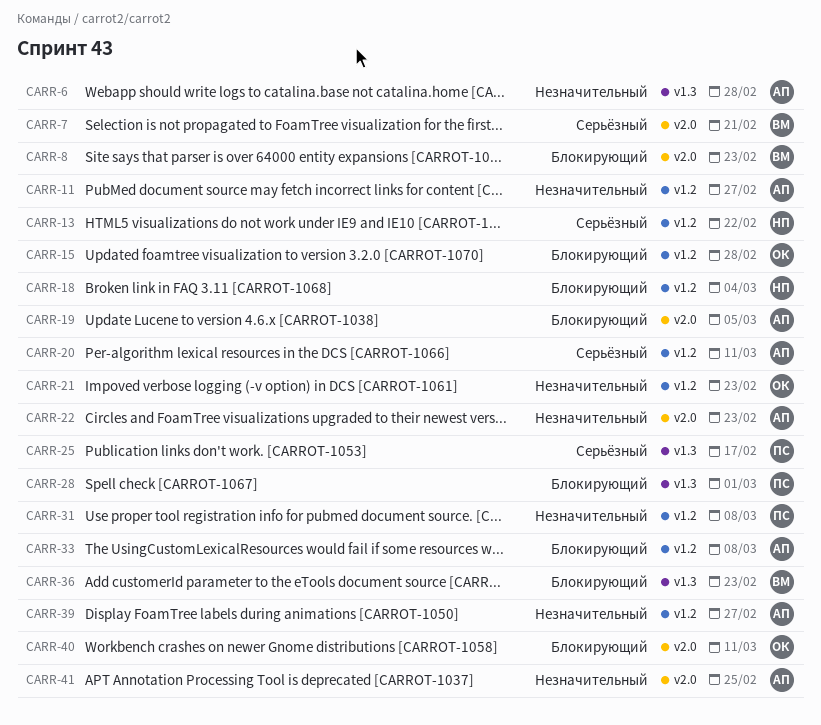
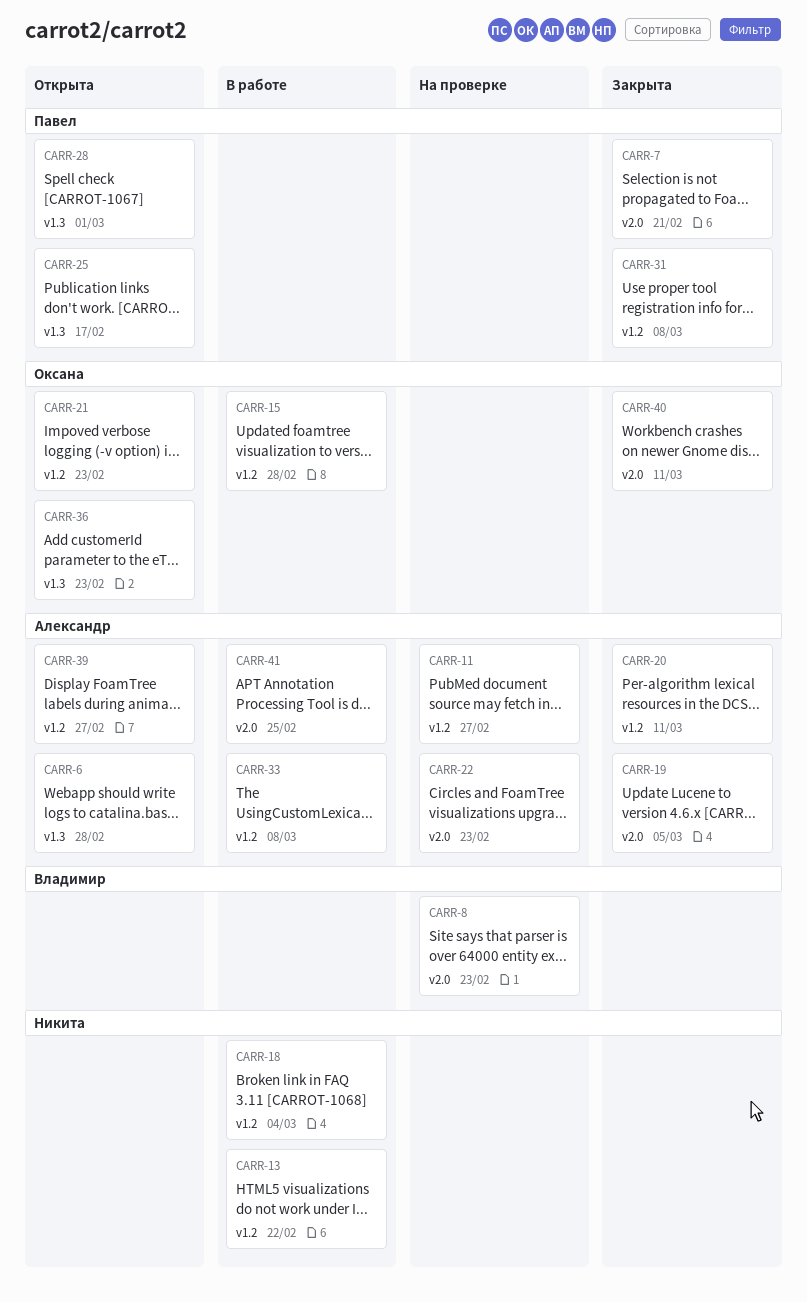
CARR-7, owner: Владимир -> Павел
CARR-36, owner: Владимир -> Оксана

